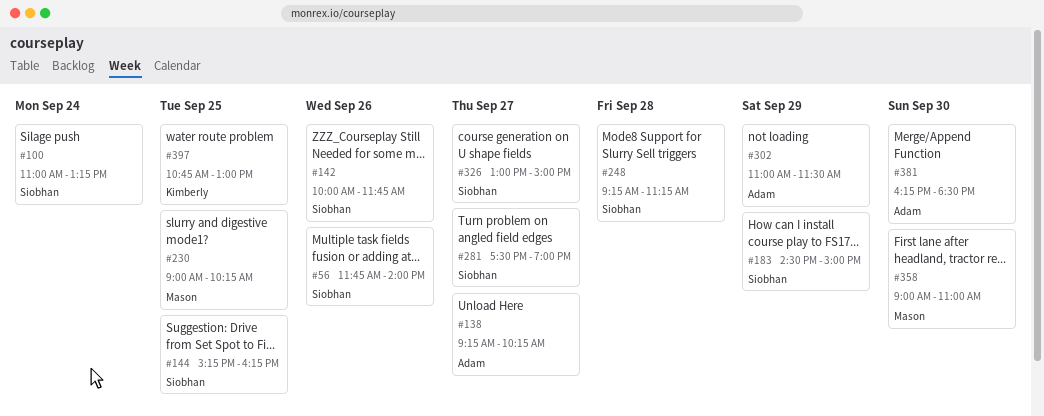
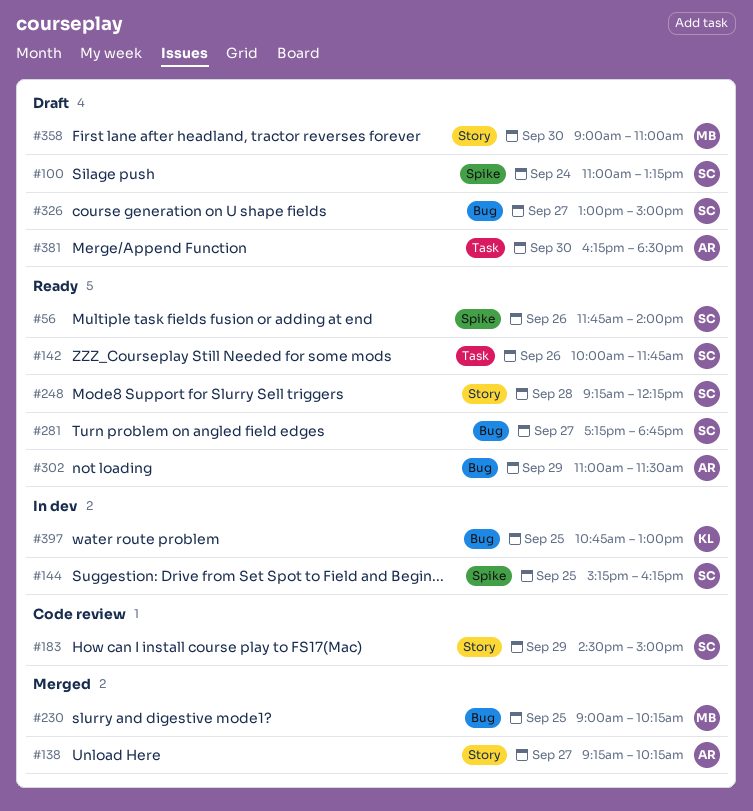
#248, ends: 11:15 -> 12:15
#281, begins: 17:30 -> 17:15
#281, ends: 19:00 -> 18:45

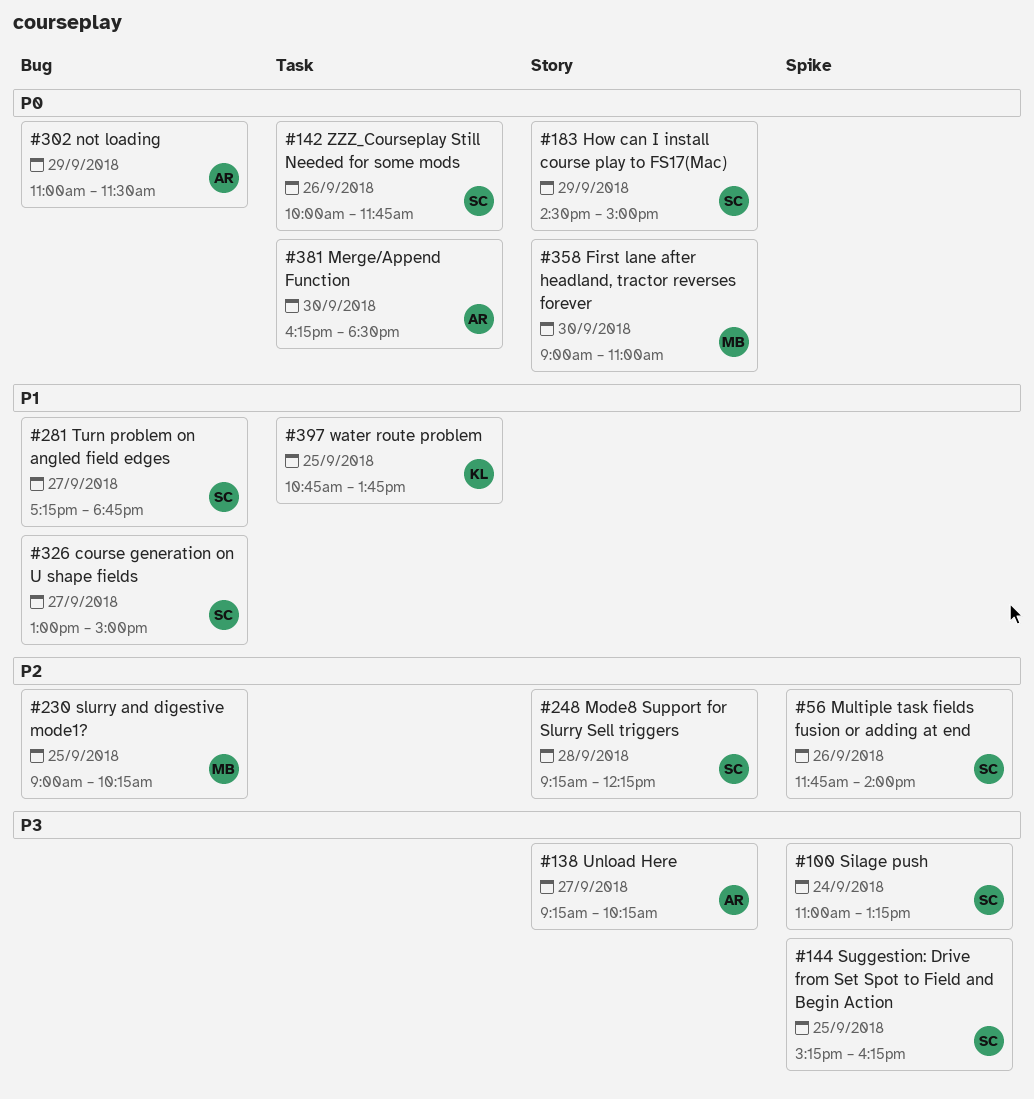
#397, label: Bug -> Task
#397, ends: 13:00 -> 13:45

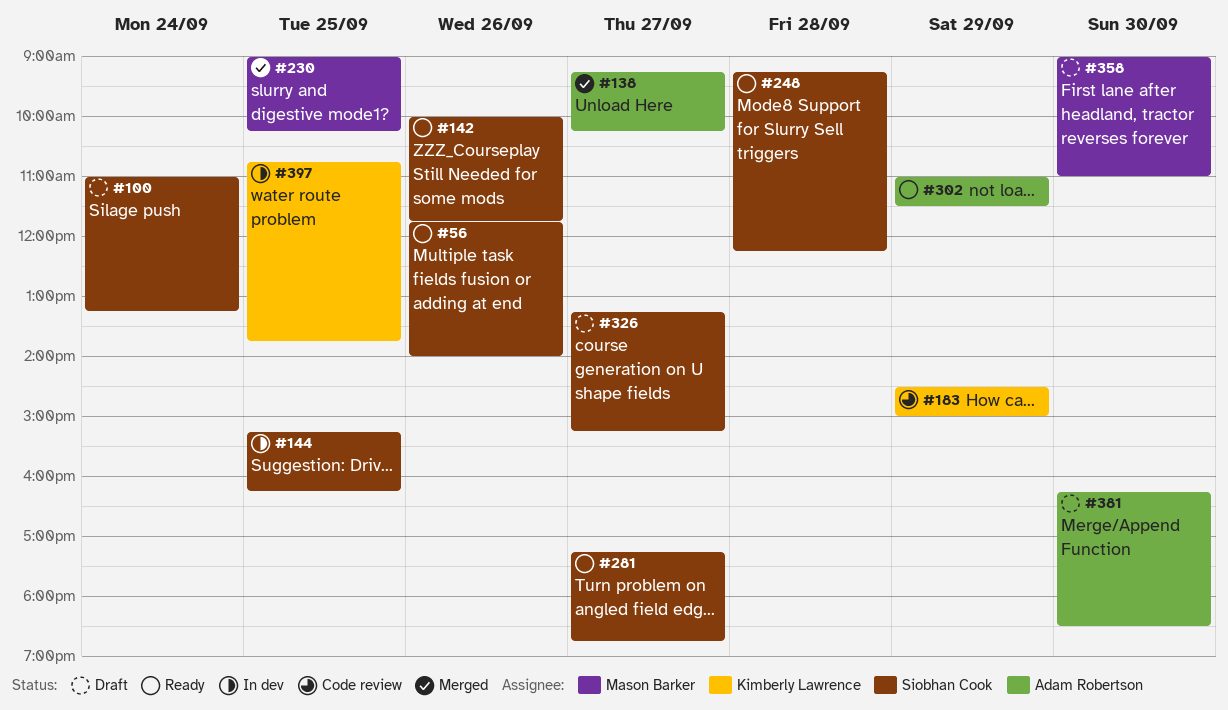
#183, owner: Siobhan Cook -> Kimberly Lawrence
#326, begins: 13:00 -> 13:15
#326, ends: 15:00 -> 15:15

